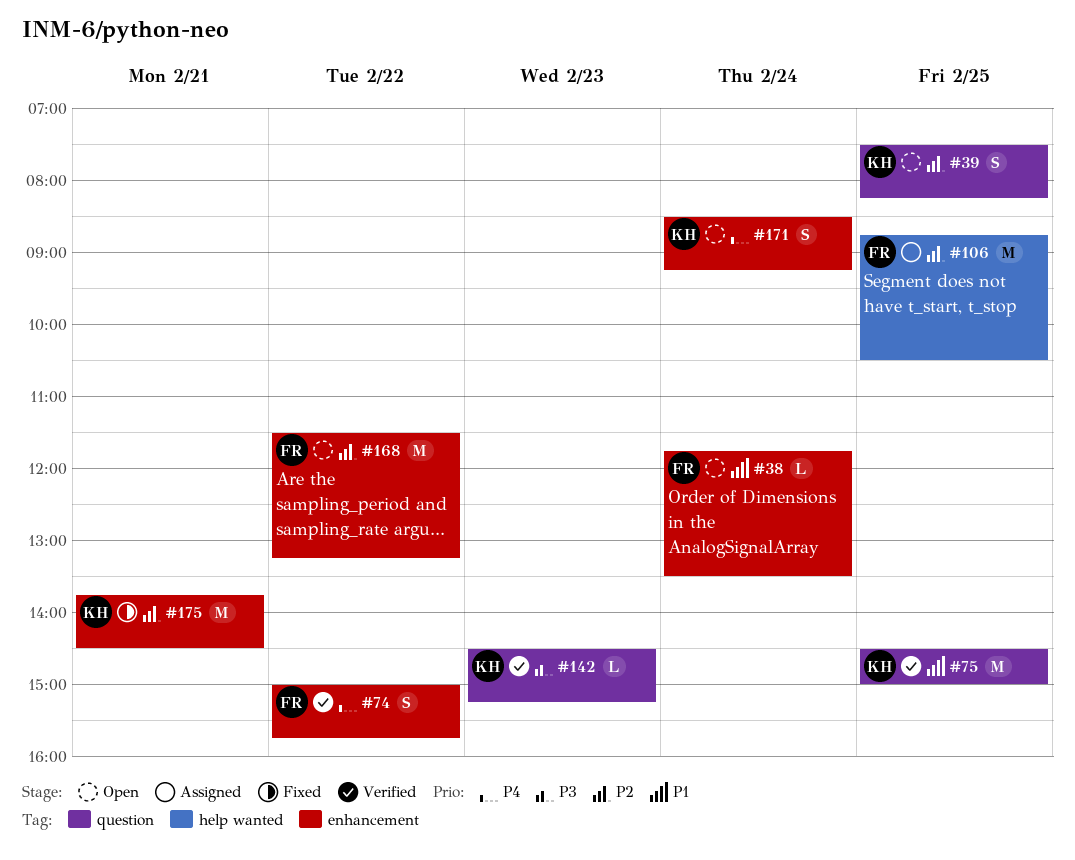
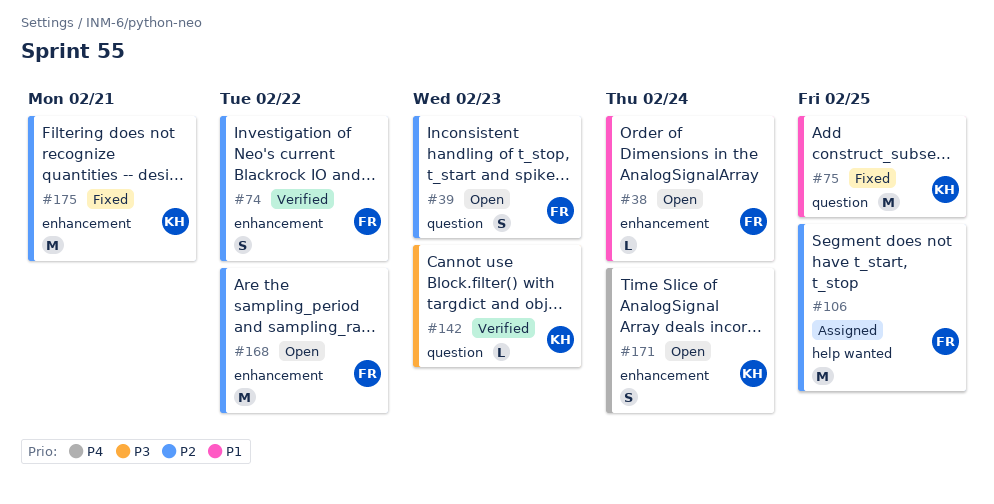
#39, owner: KH -> FR
#39, day: Feb 25 -> Feb 23
#74, priority: P4 -> P2
#75, status: Verified -> Fixed

